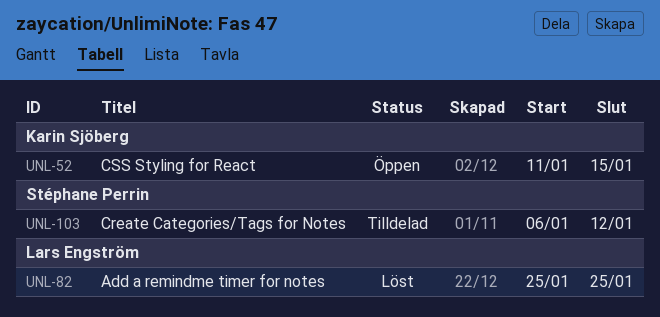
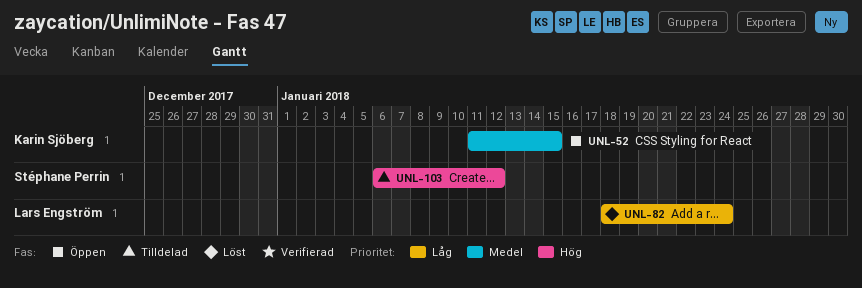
UNL-82, start: Jan 25 -> Jan 18
UNL-82, due: Jan 25 -> Jan 24

